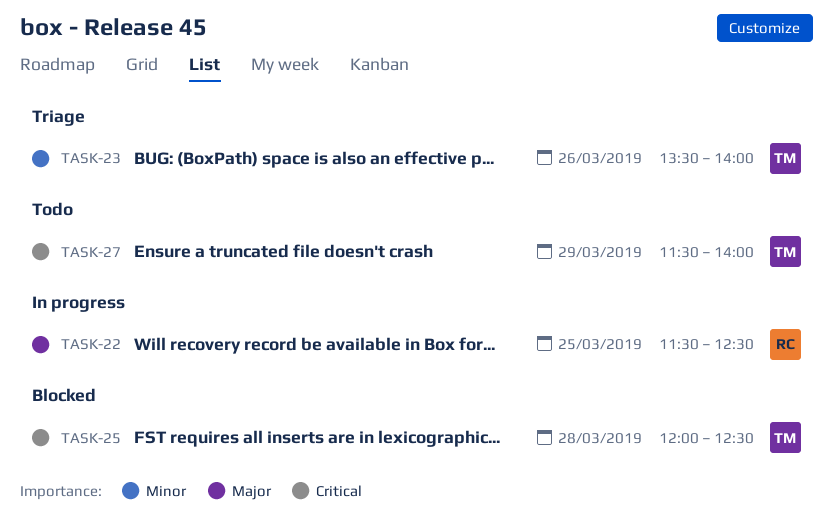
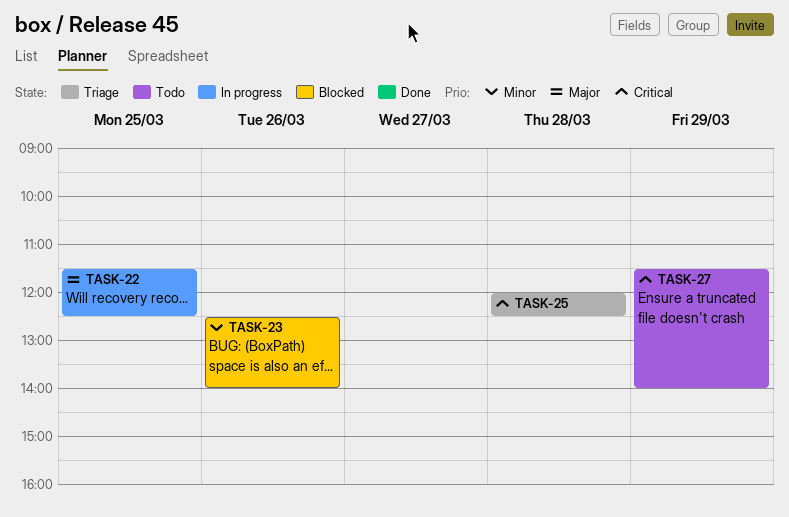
TASK-23, status: Triage -> Blocked
TASK-23, begins: 13:30 -> 12:30
TASK-25, status: Blocked -> Triage

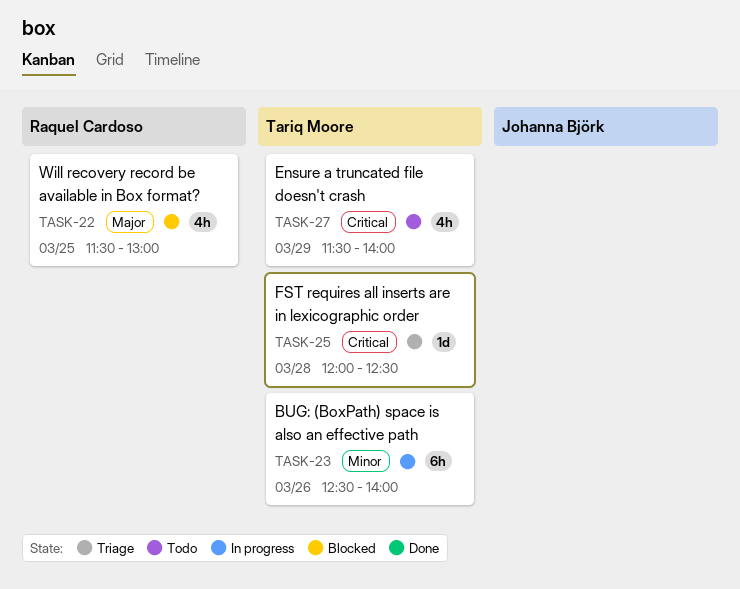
TASK-22, status: In progress -> Blocked
TASK-22, ends: 12:30 -> 13:00
TASK-23, status: Blocked -> In progress

